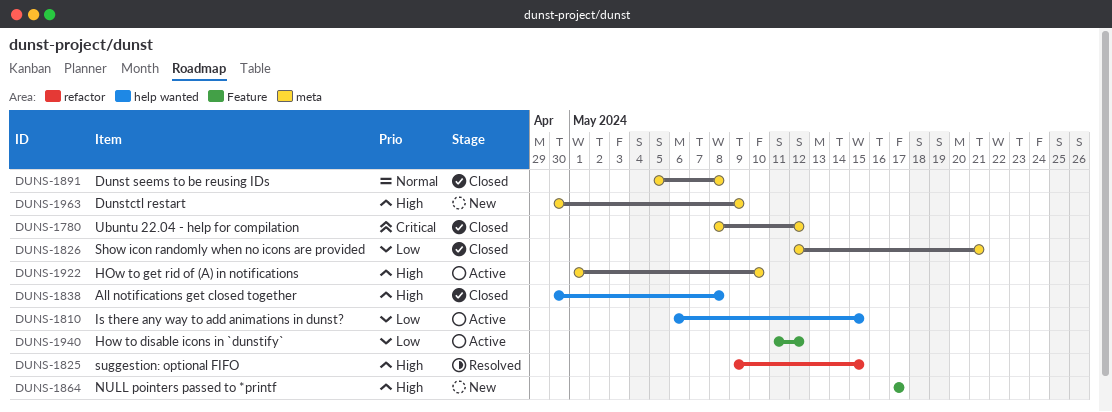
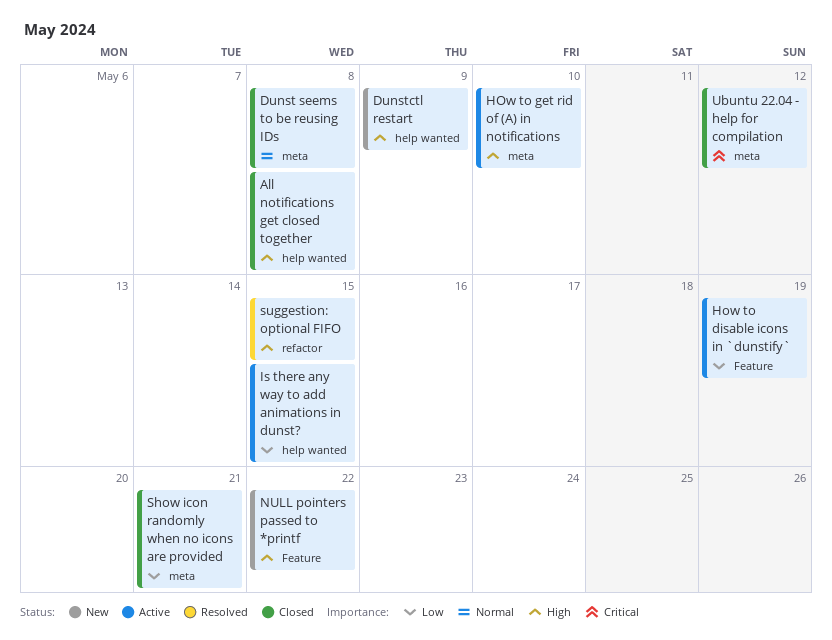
Dunstctl restart, label: meta -> help wanted
How to disable icons in `dunstify`, due: May 12 -> May 19
NULL pointers passed to *printf, due: May 17 -> May 22

